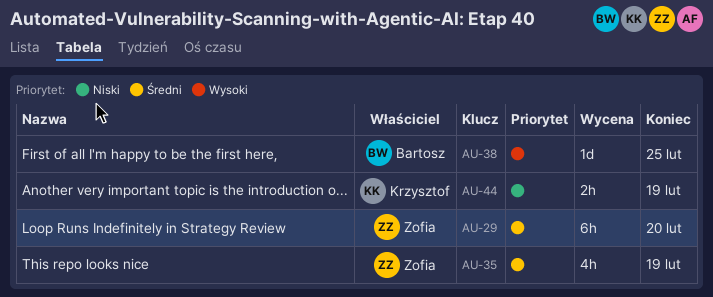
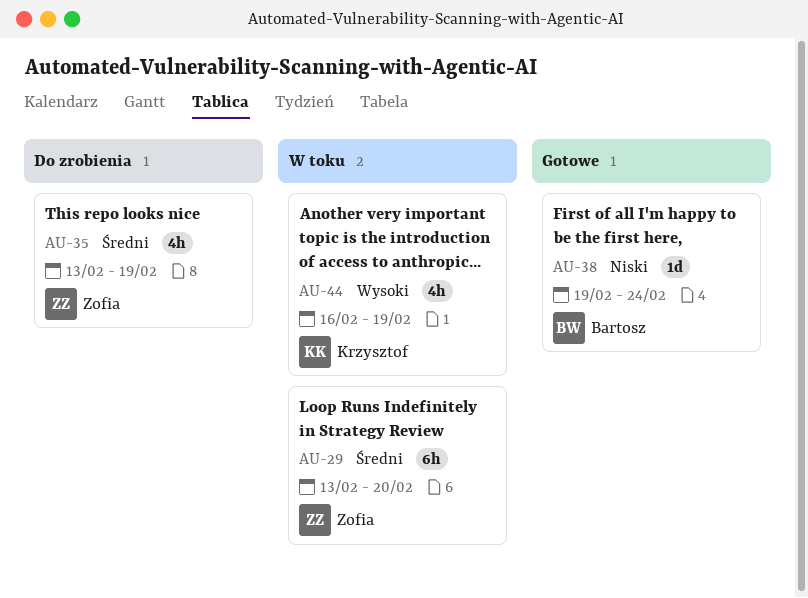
AU-38, priority: Wysoki -> Niski
AU-38, due: Feb 25 -> Feb 24
AU-44, priority: Niski -> Wysoki
AU-44, estimate: 2h -> 4h

